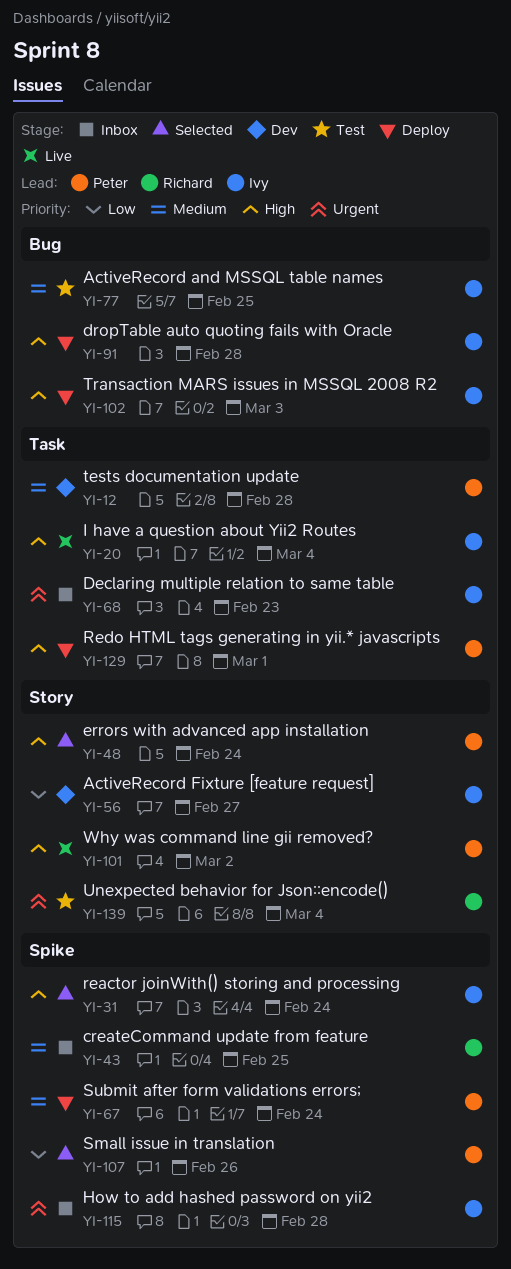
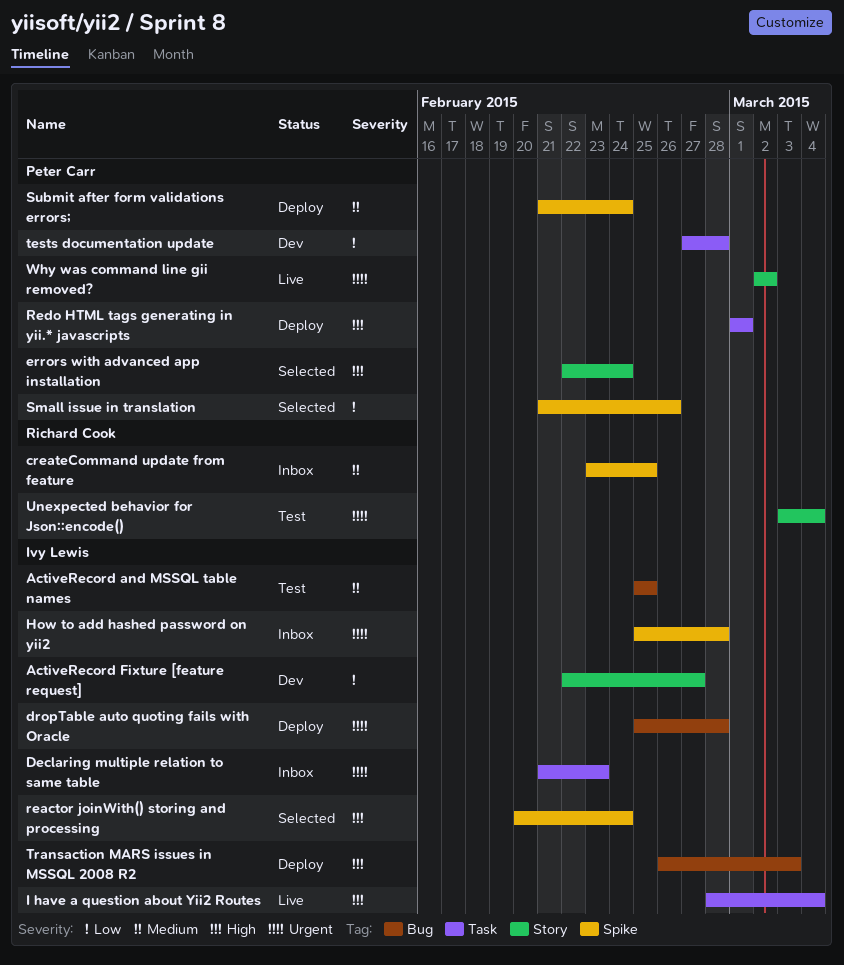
dropTable auto quoting fails with Oracle, priority: High -> Urgent
tests documentation update, priority: Medium -> Low
Why was command line gii removed?, priority: High -> Urgent

